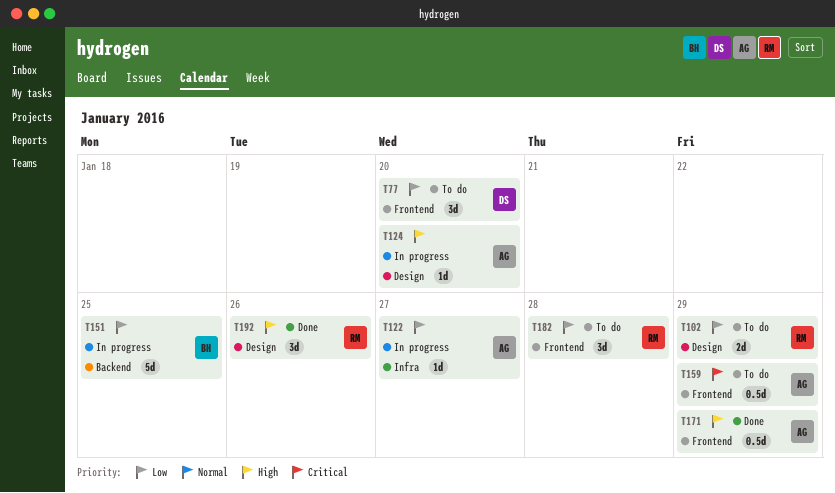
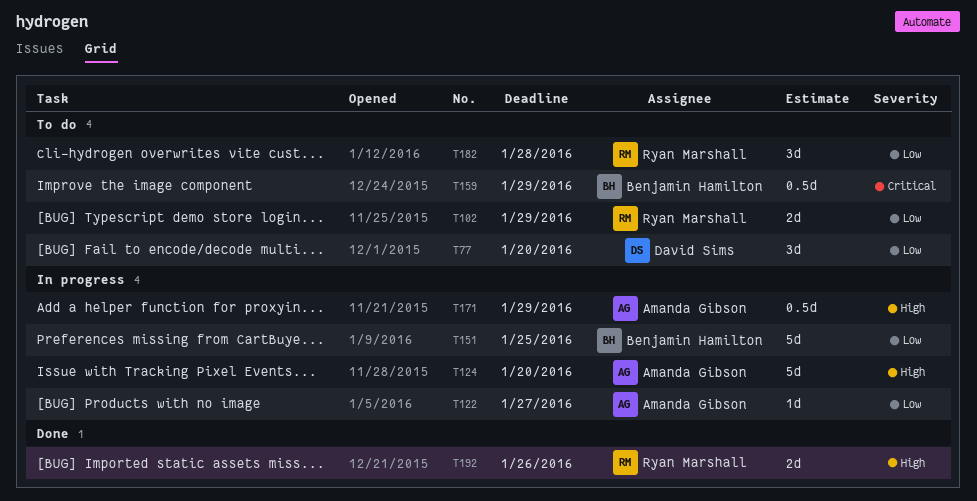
T124, estimate: 1d -> 5d
T159, owner: Amanda Gibson -> Benjamin Hamilton
T171, status: Done -> In progress
T192, estimate: 3d -> 2d

